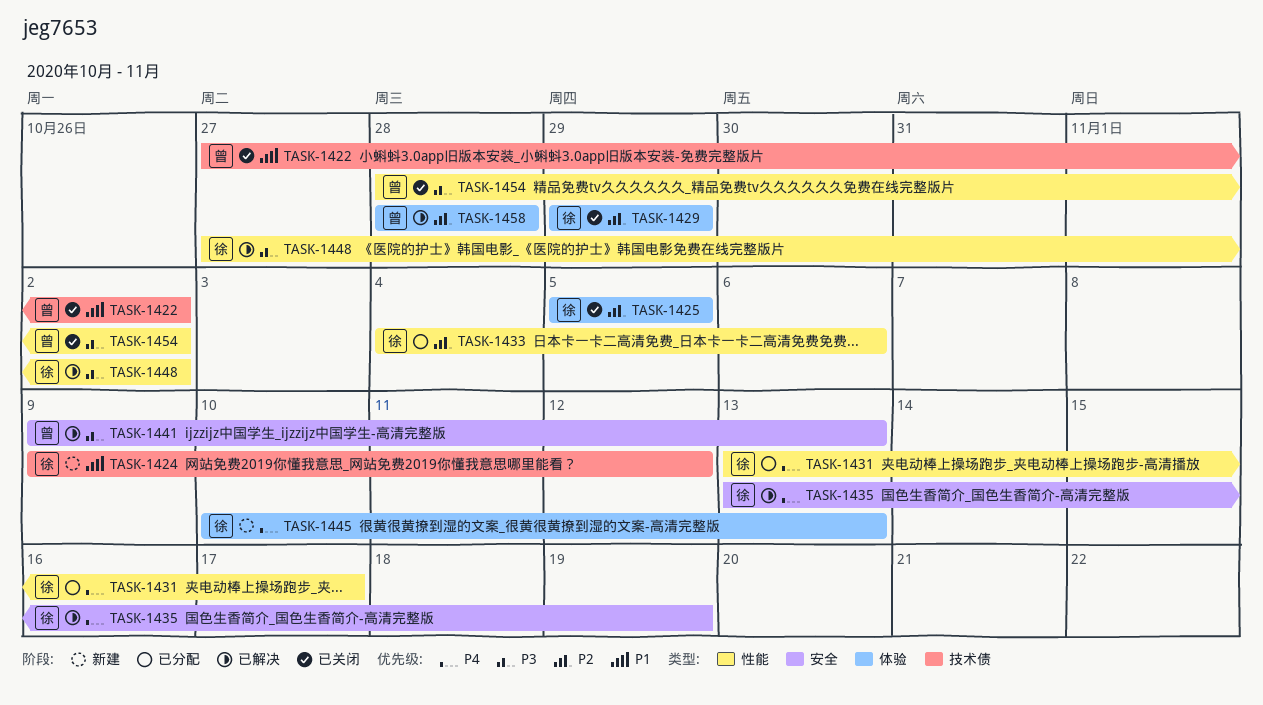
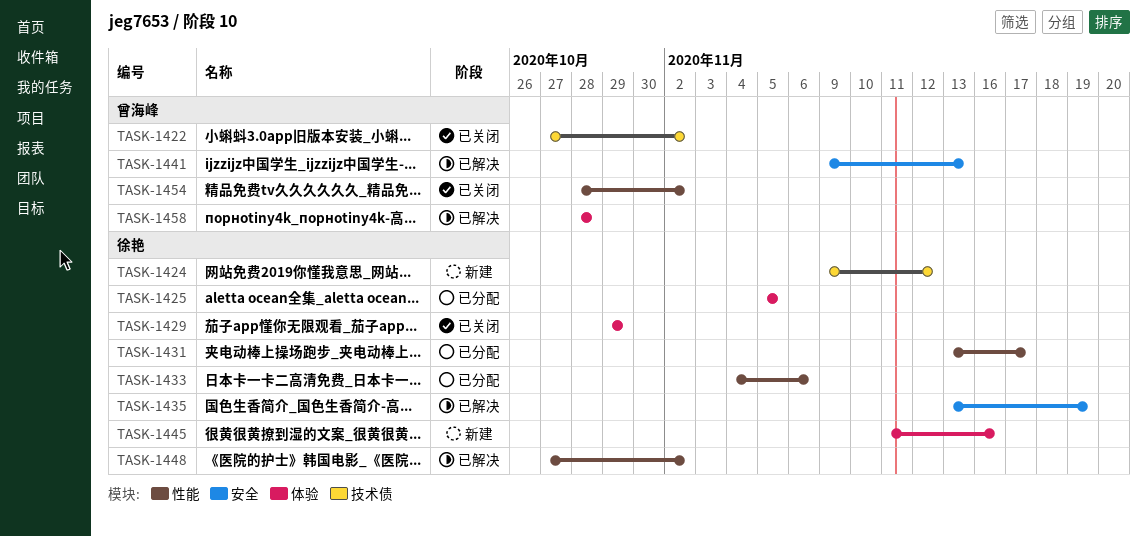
TASK-1425, status: 已关闭 -> 已分配
TASK-1445, start: Nov 10 -> Nov 11
TASK-1445, due: Nov 13 -> Nov 16

